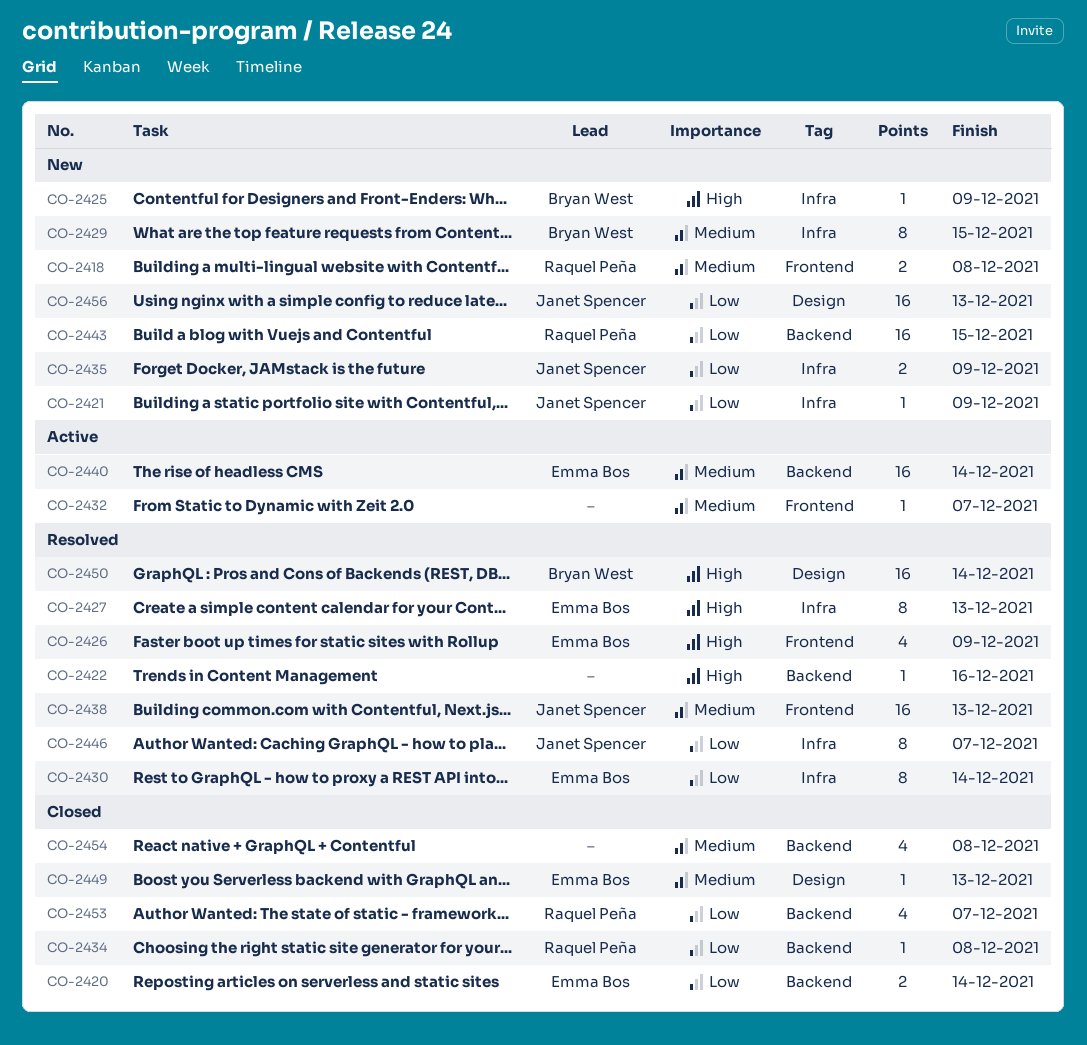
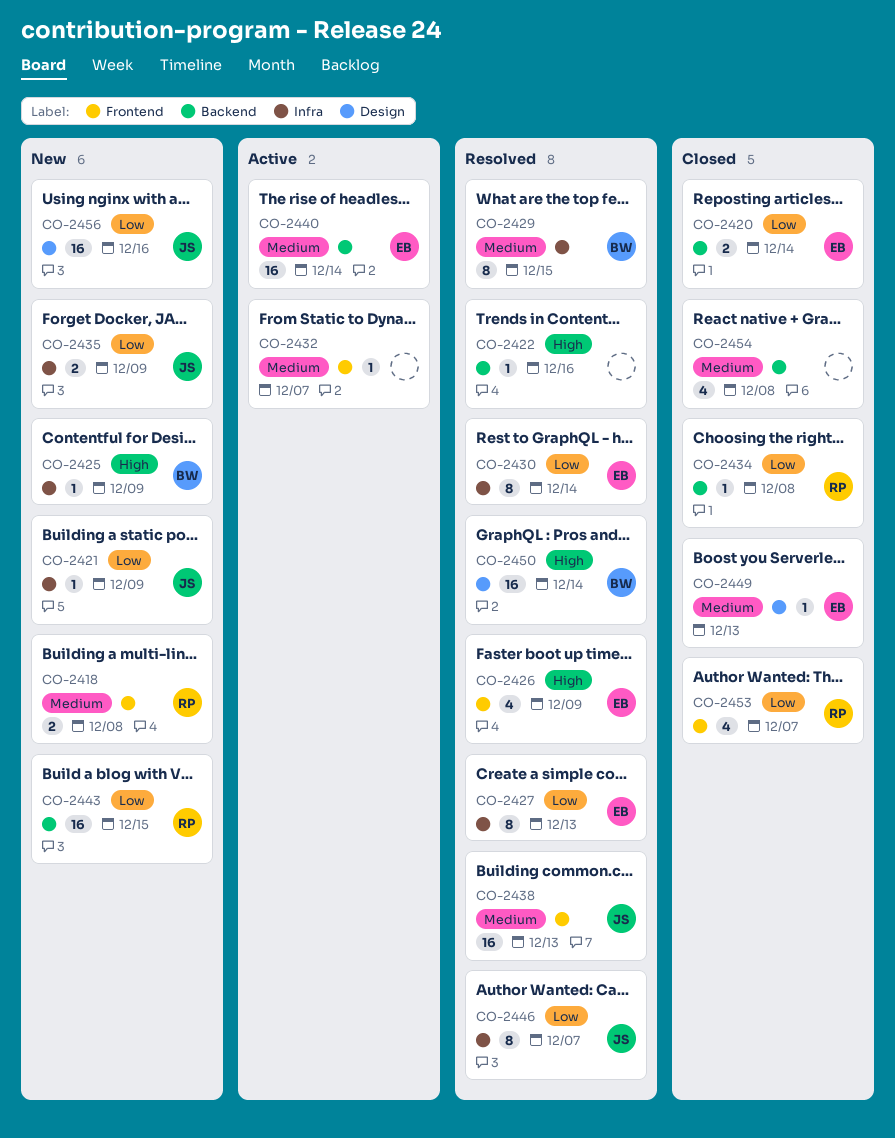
CO-2427, priority: High -> Low
CO-2429, status: New -> Resolved
CO-2453, label: Backend -> Frontend
CO-2456, due: Dec 13 -> Dec 16

